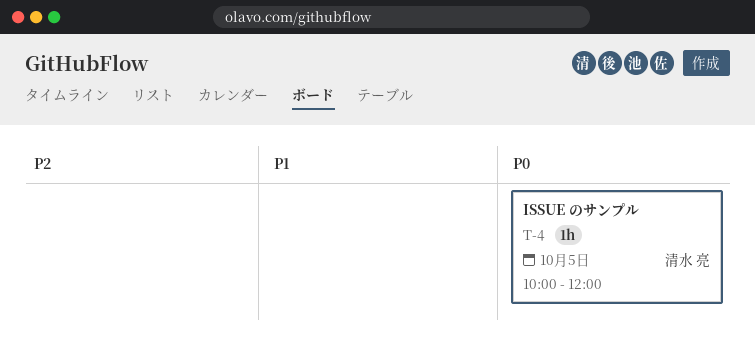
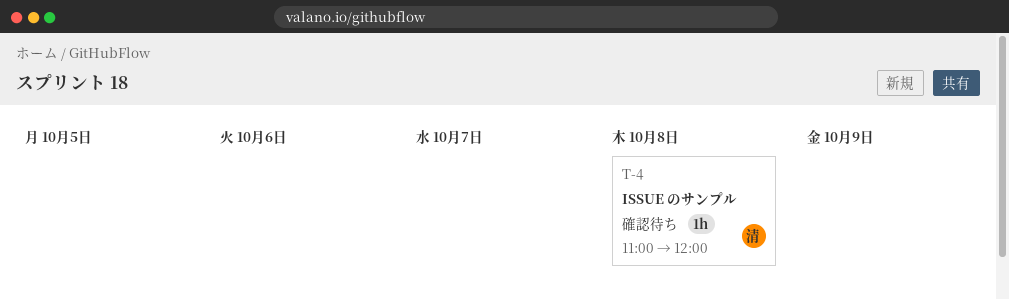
T-4, day: Oct 5 -> Oct 8
T-4, begins: 10:00 -> 11:00

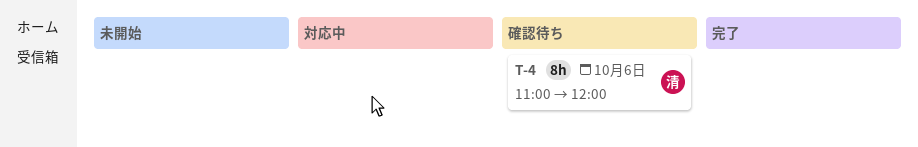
T-4, estimate: 1h -> 8h
T-4, day: Oct 8 -> Oct 6

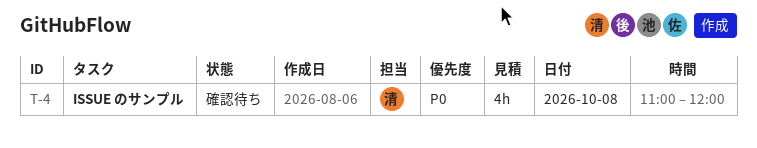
T-4, estimate: 8h -> 4h
T-4, day: Oct 6 -> Oct 8

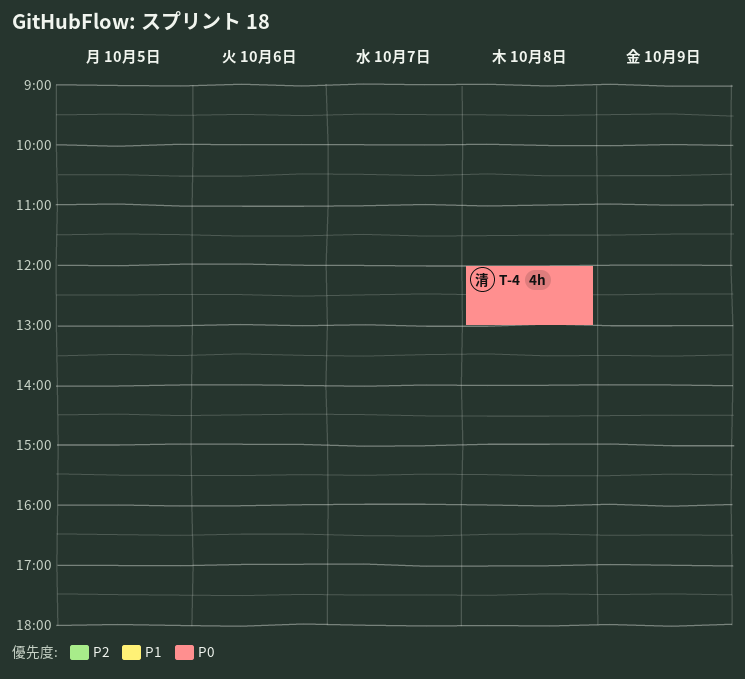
T-4, begins: 11:00 -> 12:00
T-4, ends: 12:00 -> 13:00

